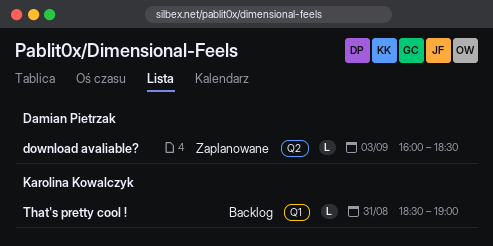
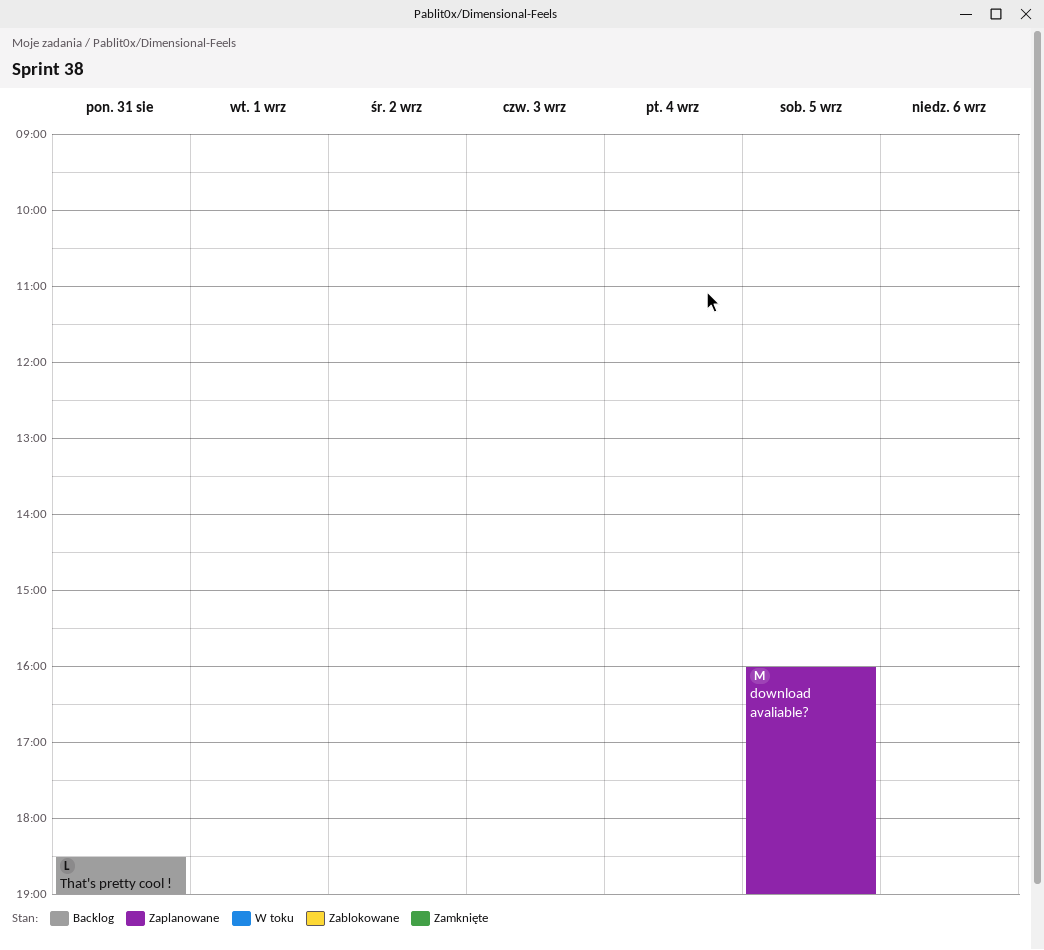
download avaliable?, estimate: L -> M
download avaliable?, day: Sep 3 -> Sep 5
download avaliable?, ends: 18:30 -> 19:00

